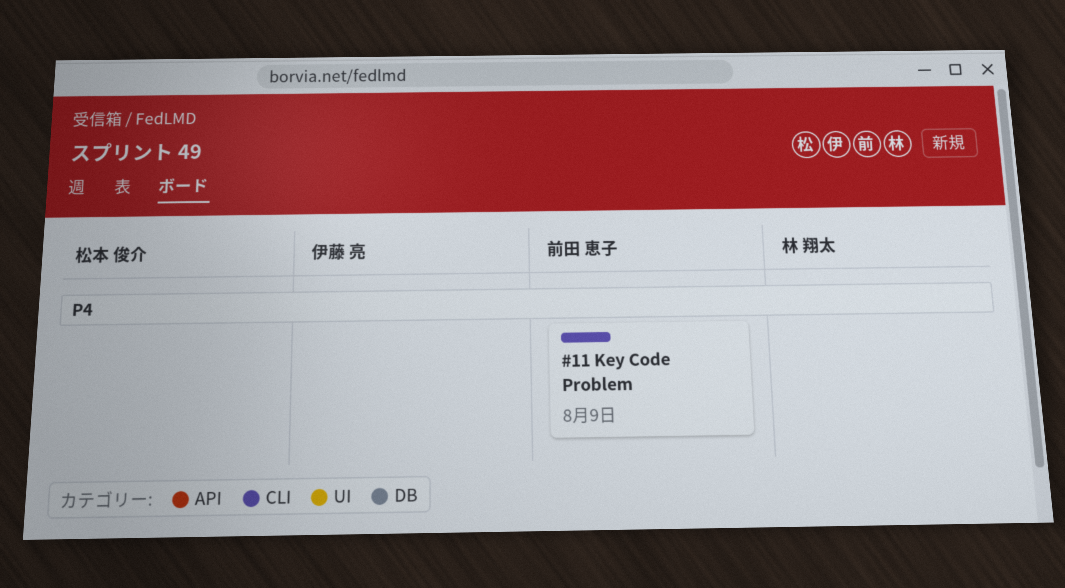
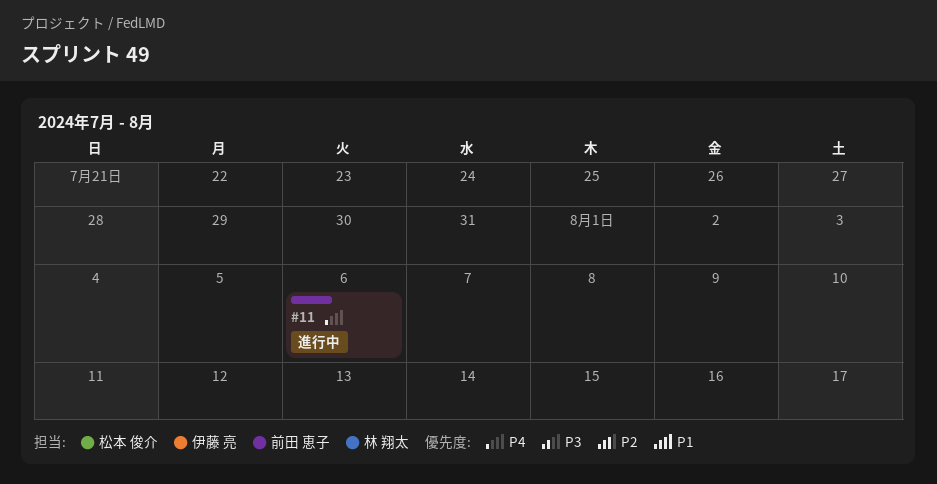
#11, due: Aug 9 -> Aug 6

